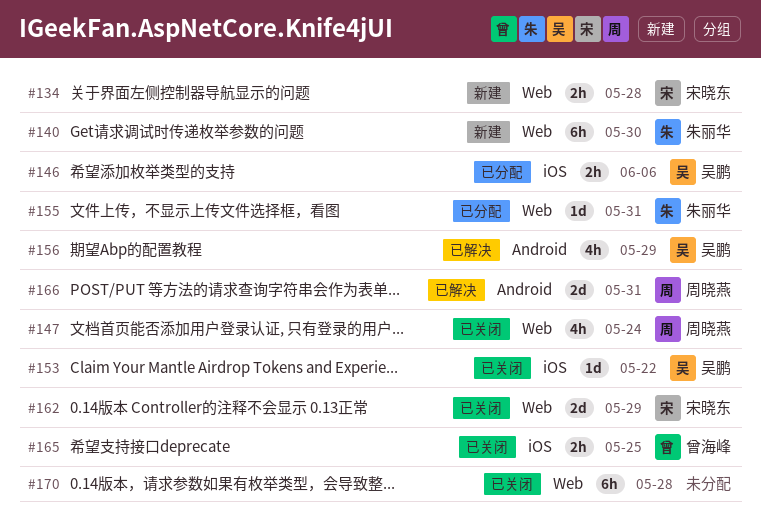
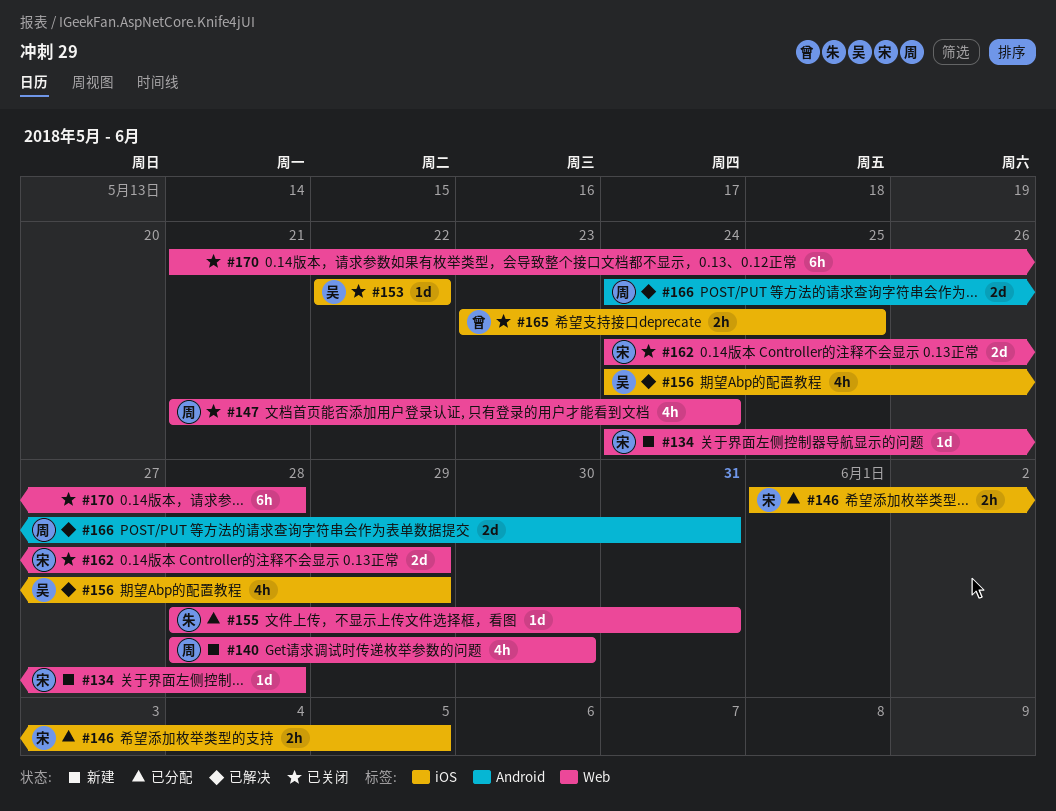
#134, estimate: 2h -> 1d
#140, owner: 朱丽华 -> 周晓燕
#140, estimate: 6h -> 4h
#146, owner: 吴鹏 -> 宋晓东
#146, due: Jun 6 -> Jun 5
#156, label: Android -> iOS

